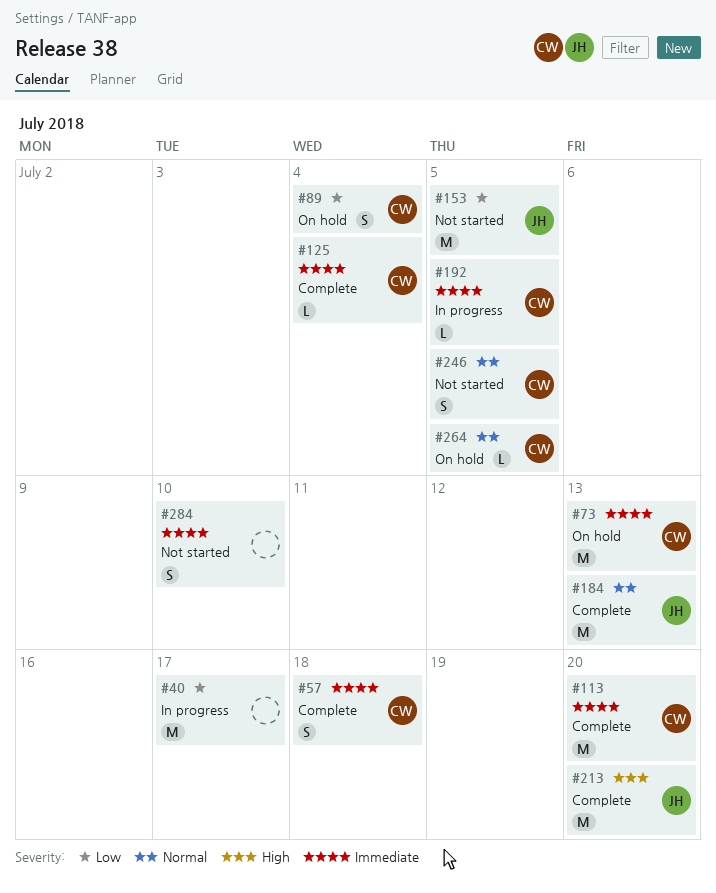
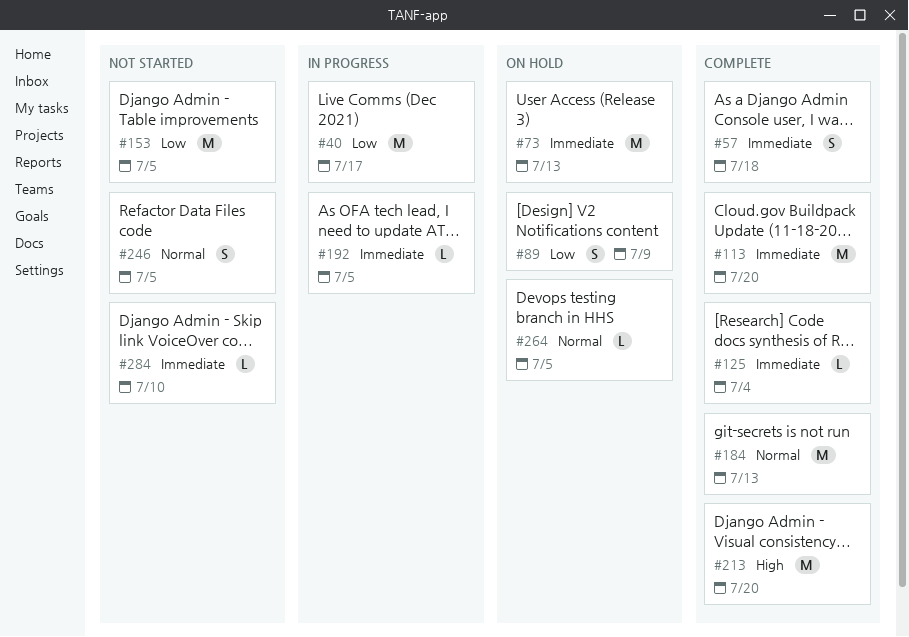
#89, due: Jul 4 -> Jul 9
#284, estimate: S -> L

